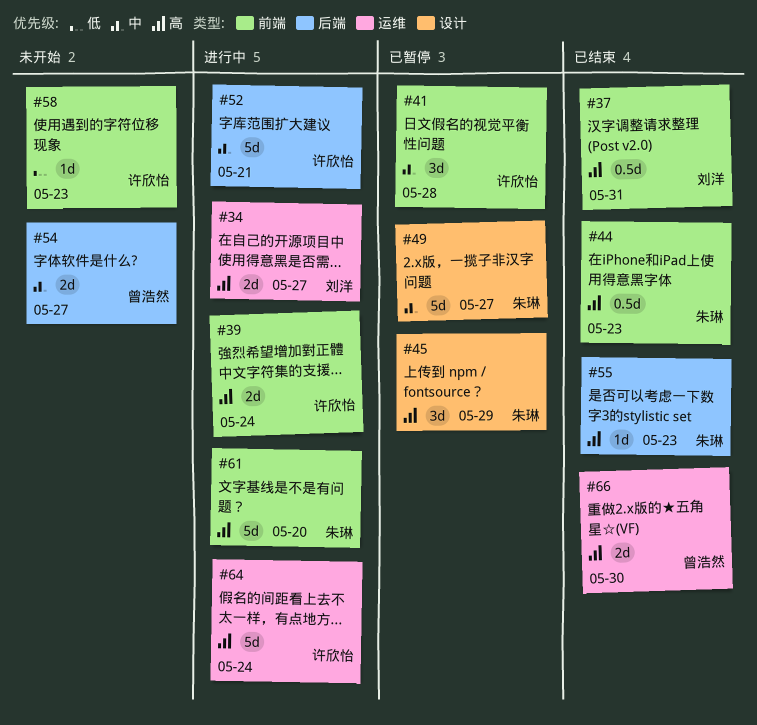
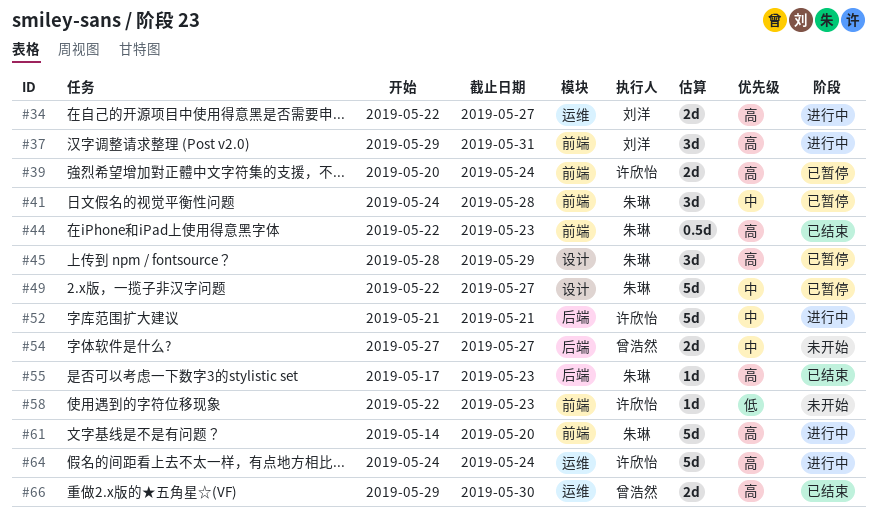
#37, status: 已结束 -> 进行中
#37, estimate: 0.5d -> 3d
#39, status: 进行中 -> 已暂停
#41, owner: 许欣怡 -> 朱琳

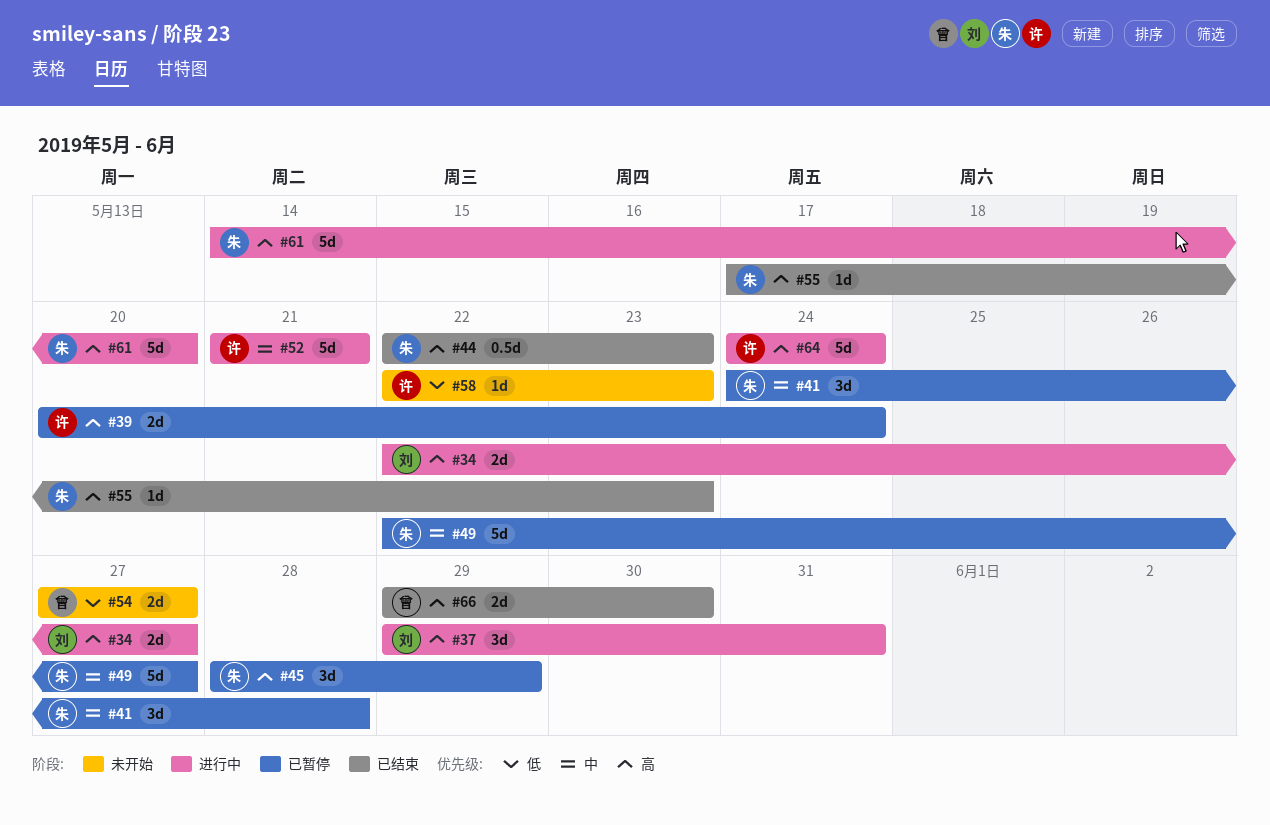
#54, priority: 中 -> 低

